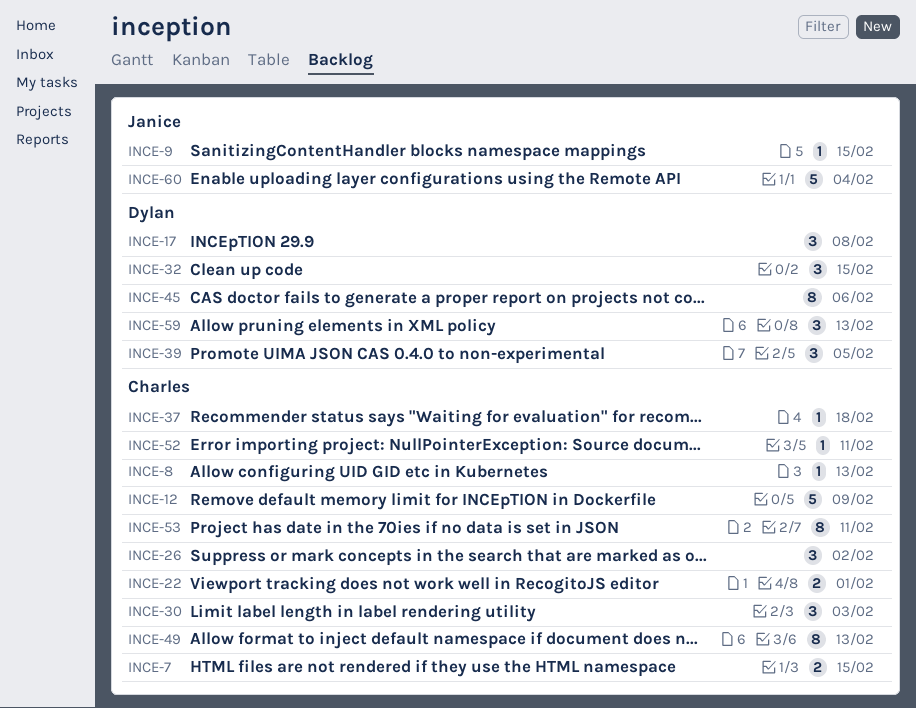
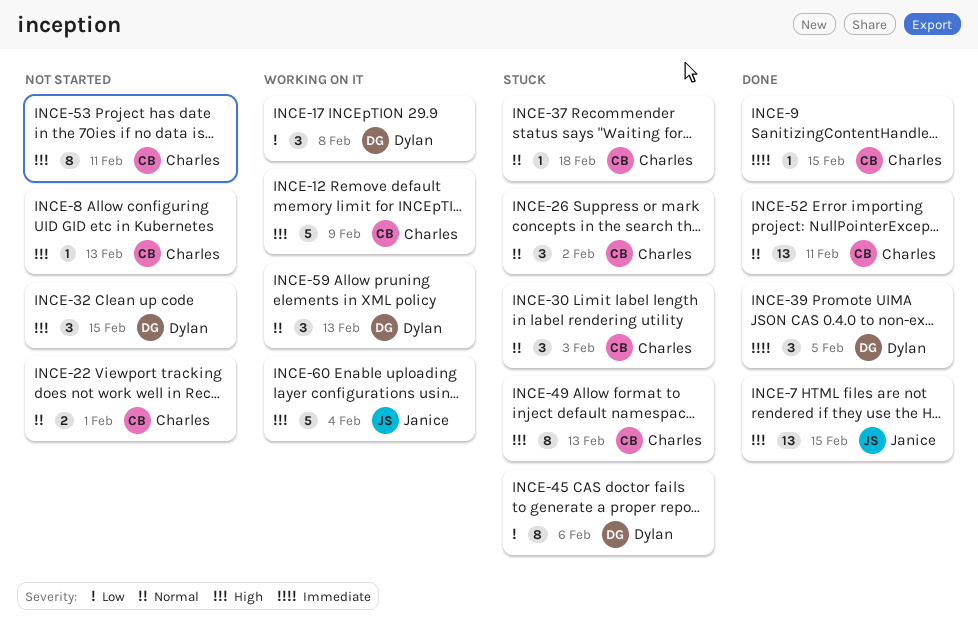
INCE-7, owner: Charles -> Janice
INCE-7, estimate: 2 -> 13
INCE-9, owner: Janice -> Charles
INCE-52, estimate: 1 -> 13

